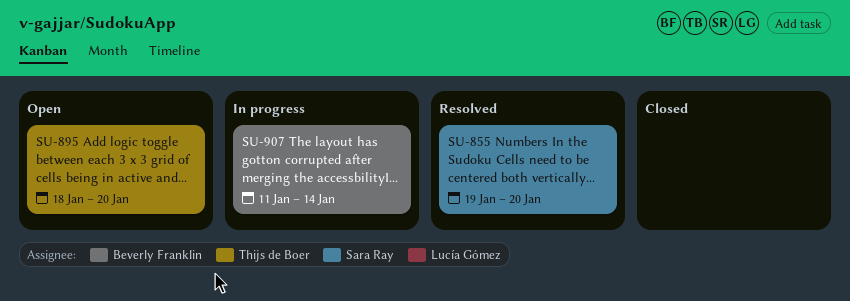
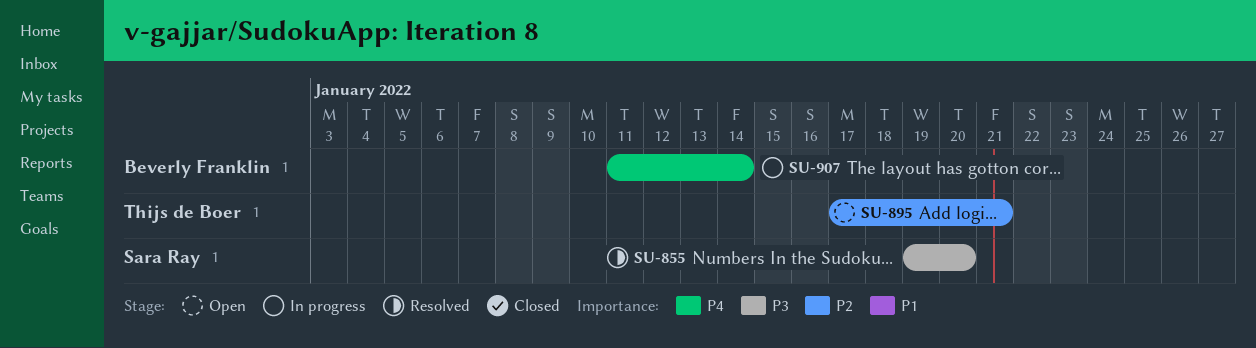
SU-895, start: Jan 18 -> Jan 17
SU-895, due: Jan 20 -> Jan 21

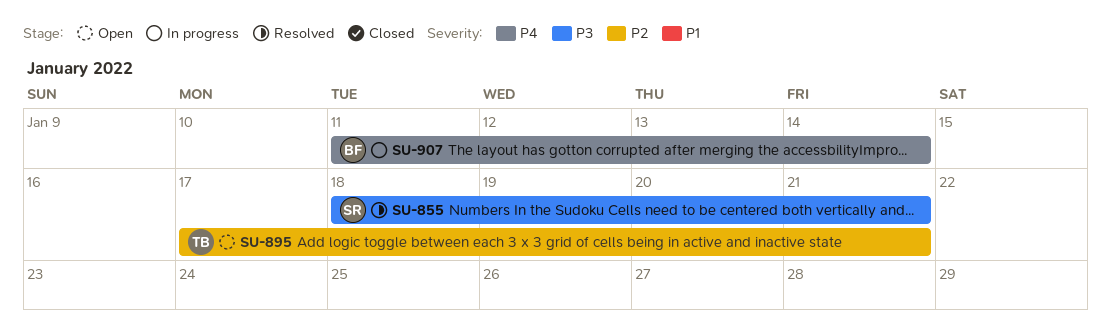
SU-855, start: Jan 19 -> Jan 18
SU-855, due: Jan 20 -> Jan 21

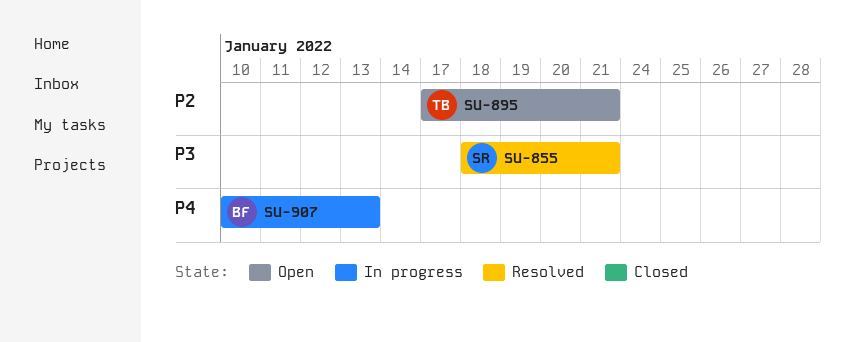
SU-907, start: Jan 11 -> Jan 10
SU-907, due: Jan 14 -> Jan 13

